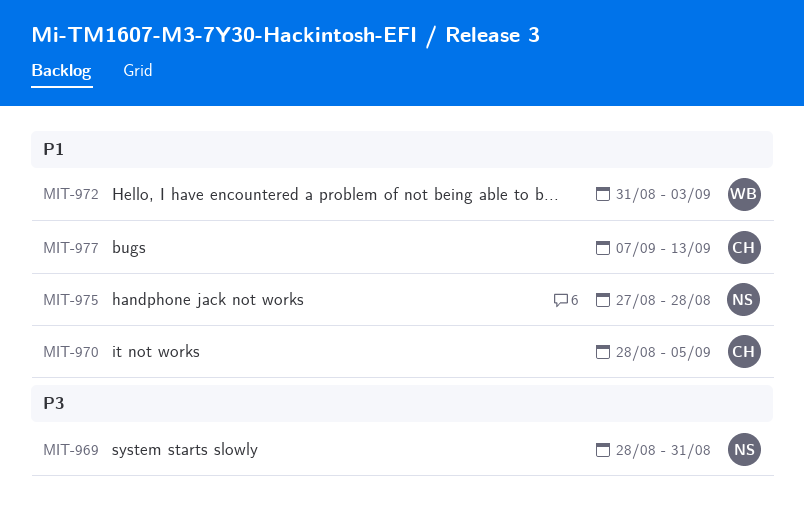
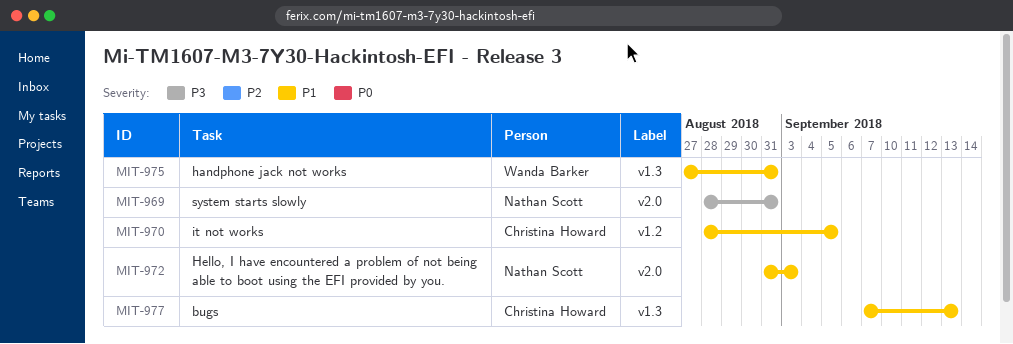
MIT-972, owner: Wanda Barker -> Nathan Scott
MIT-975, owner: Nathan Scott -> Wanda Barker
MIT-975, due: Aug 28 -> Aug 31

